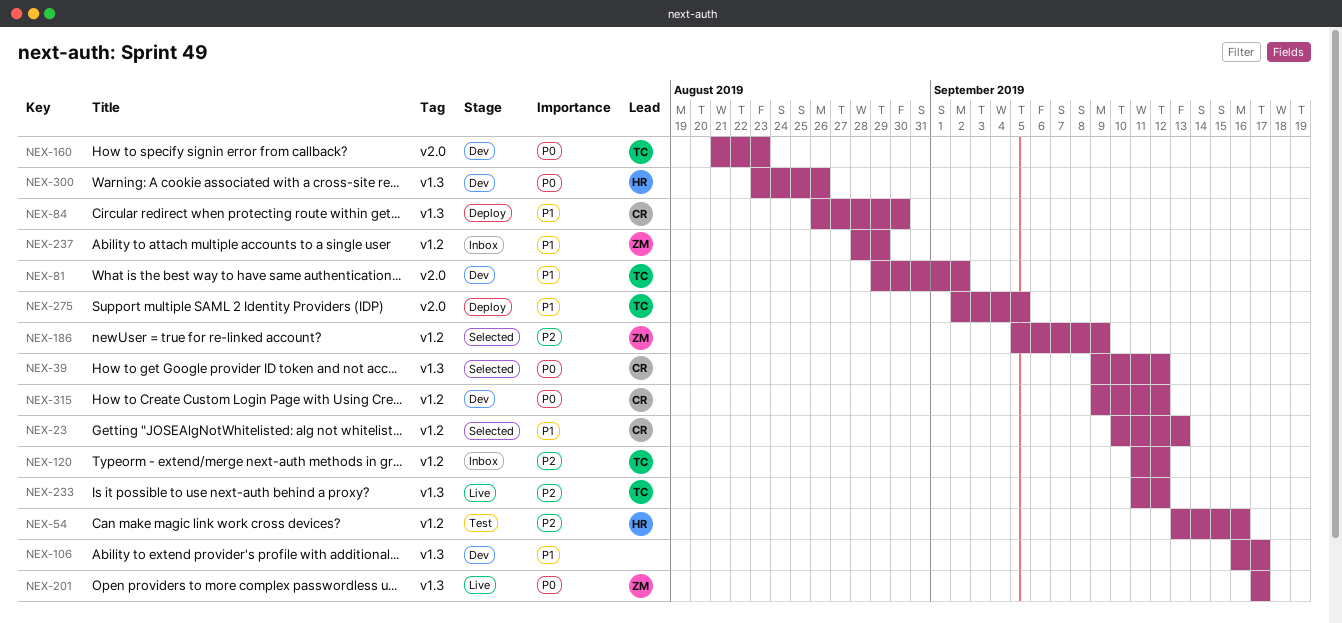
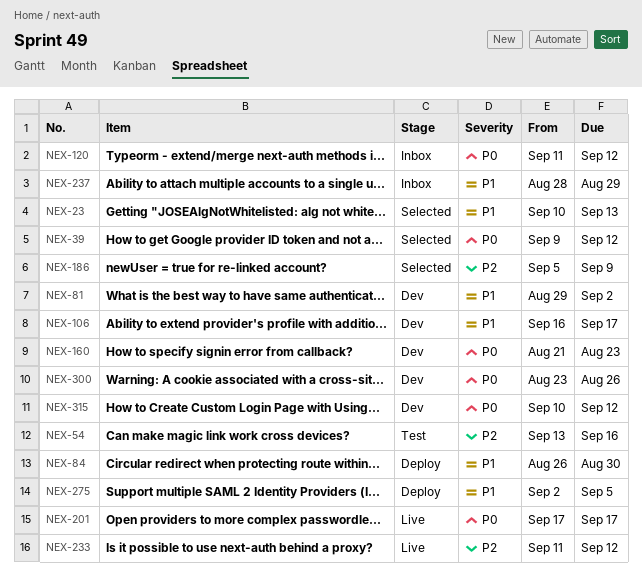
NEX-120, priority: P2 -> P0
NEX-315, start: Sep 9 -> Sep 10

